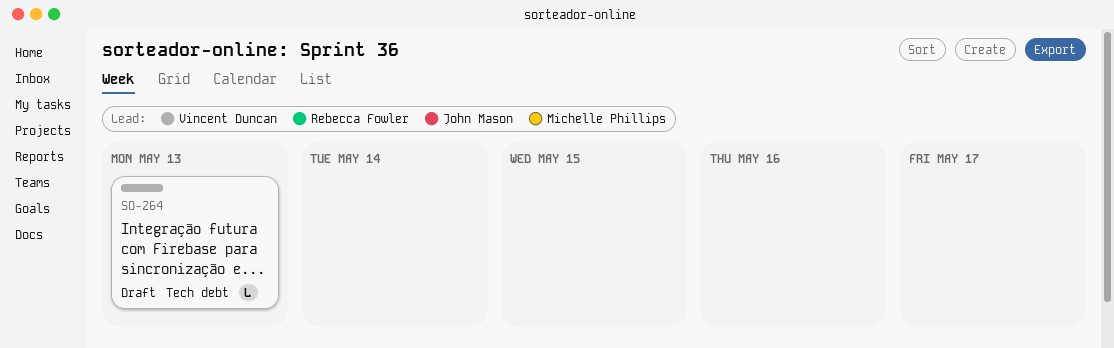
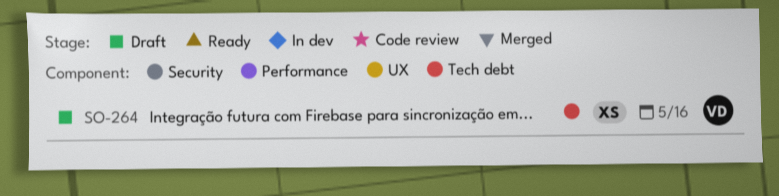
SO-264, estimate: L -> XS
SO-264, due: May 13 -> May 16

